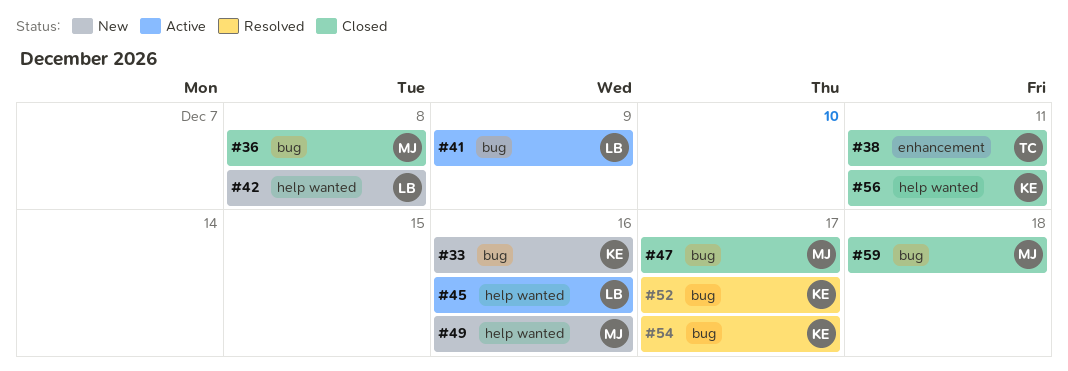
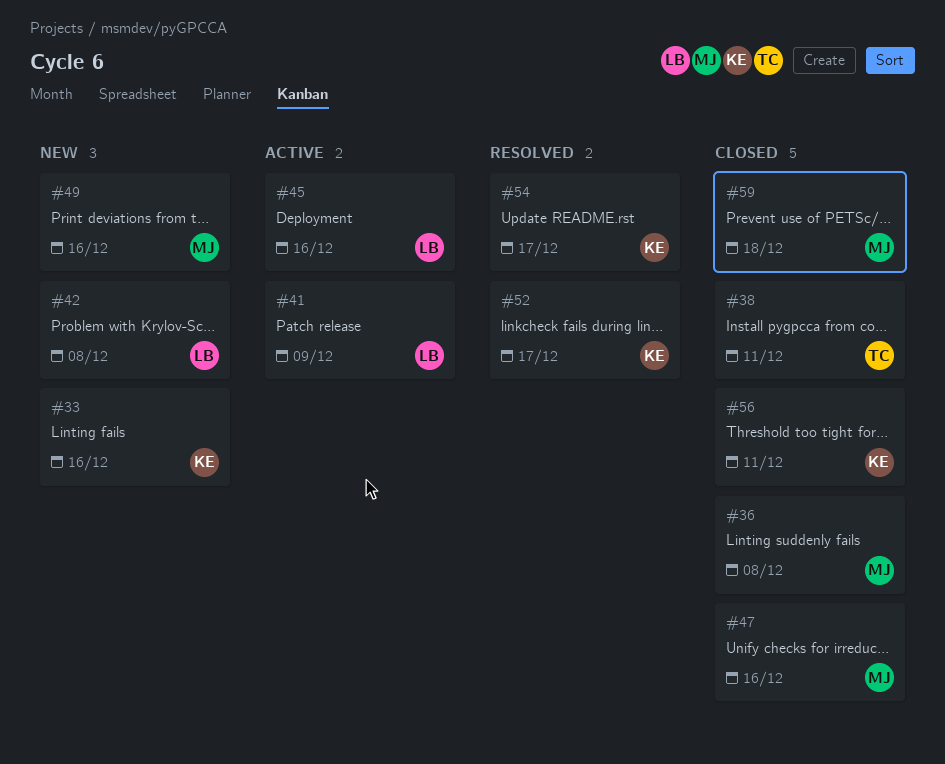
#47, due: Dec 17 -> Dec 16

